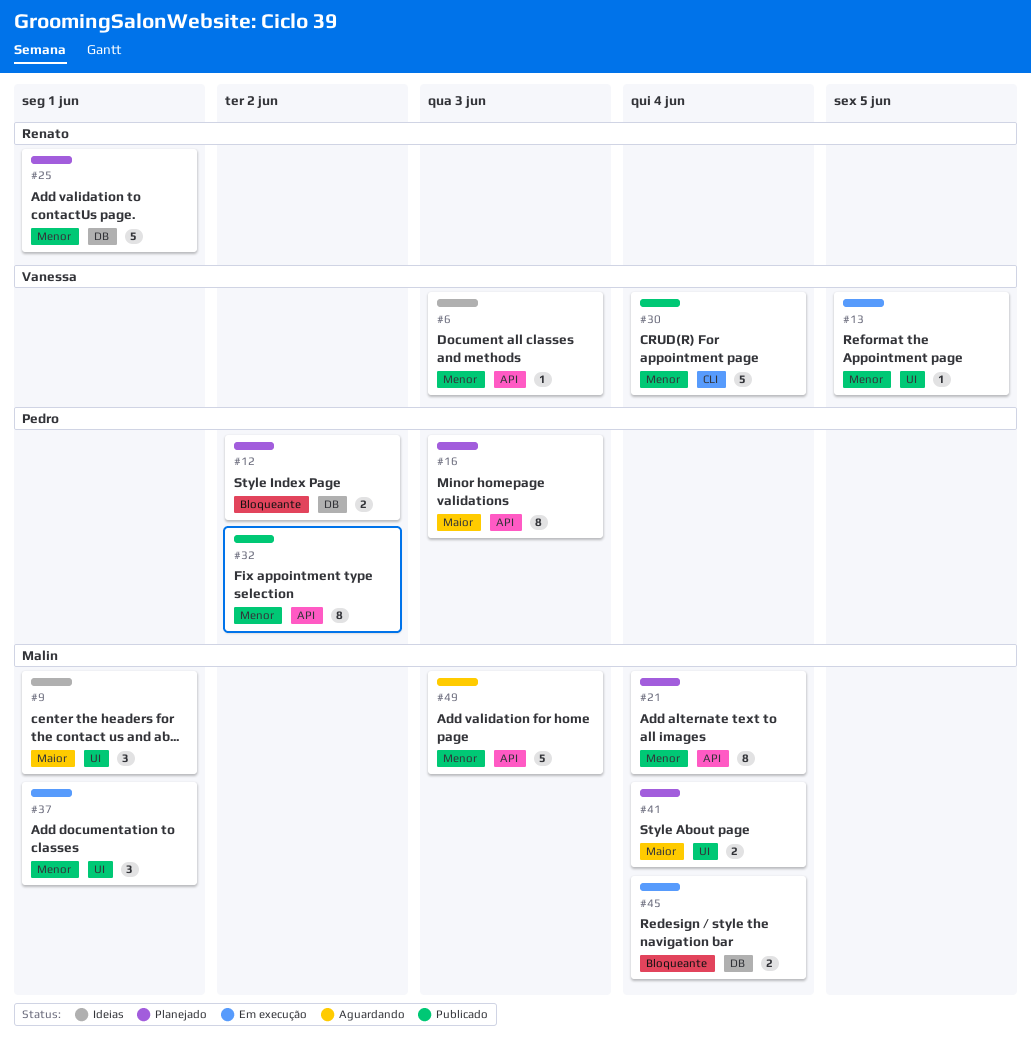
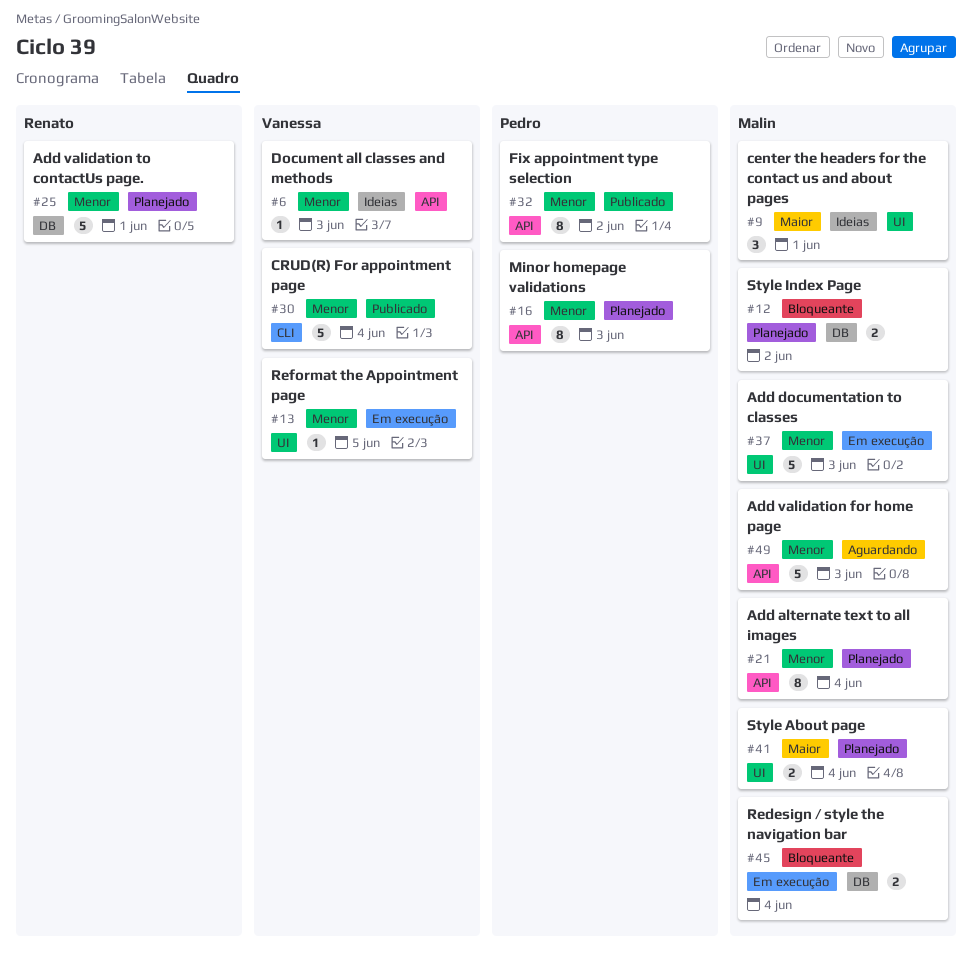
#12, owner: Pedro -> Malin
#16, priority: Maior -> Menor
#37, estimate: 3 -> 5
#37, due: Jun 1 -> Jun 3

